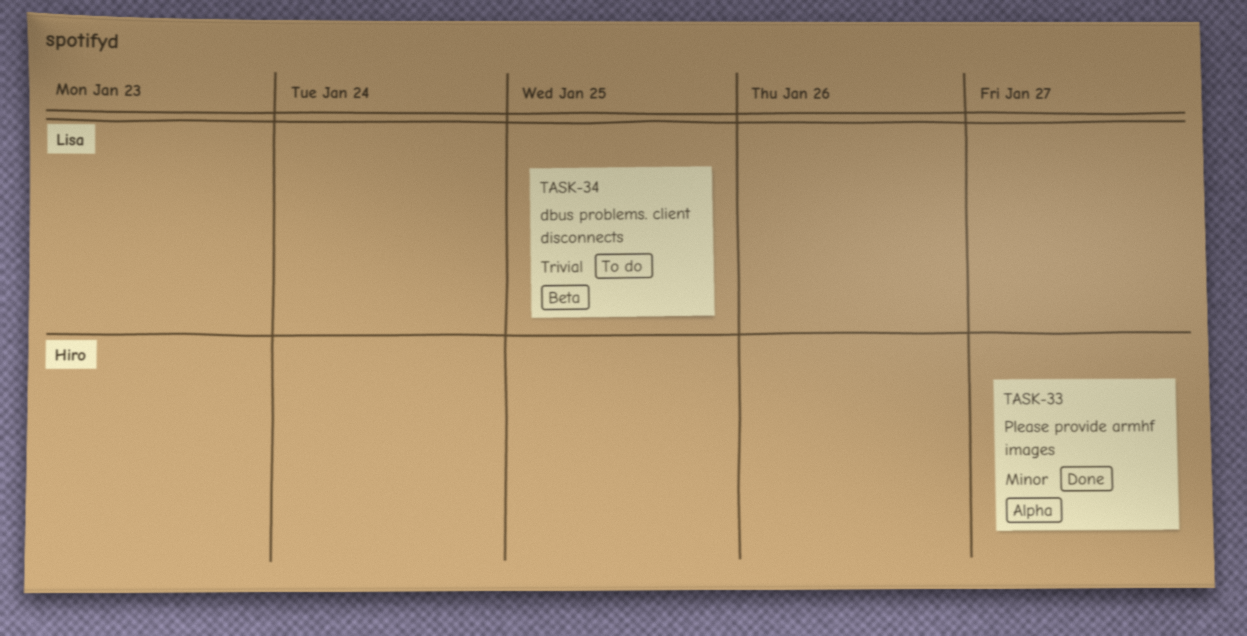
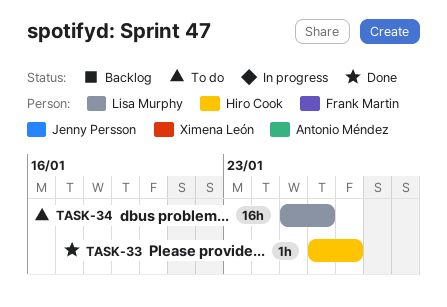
TASK-34, due: Jan 25 -> Jan 26

